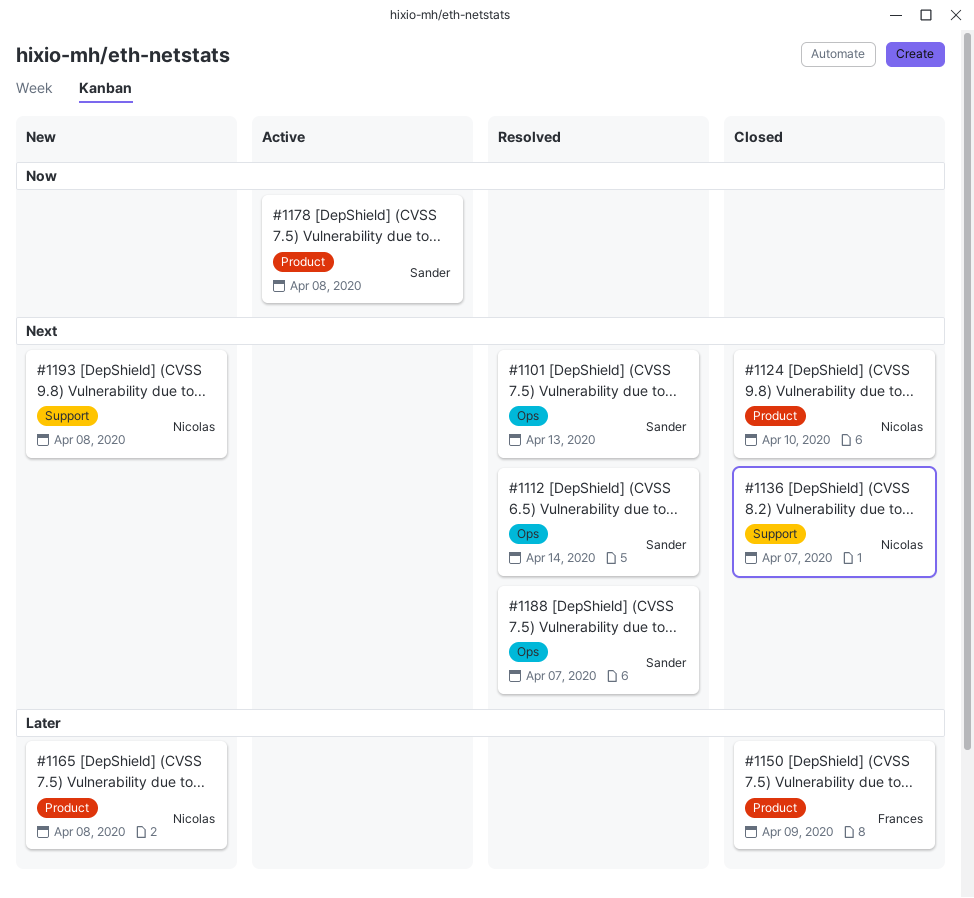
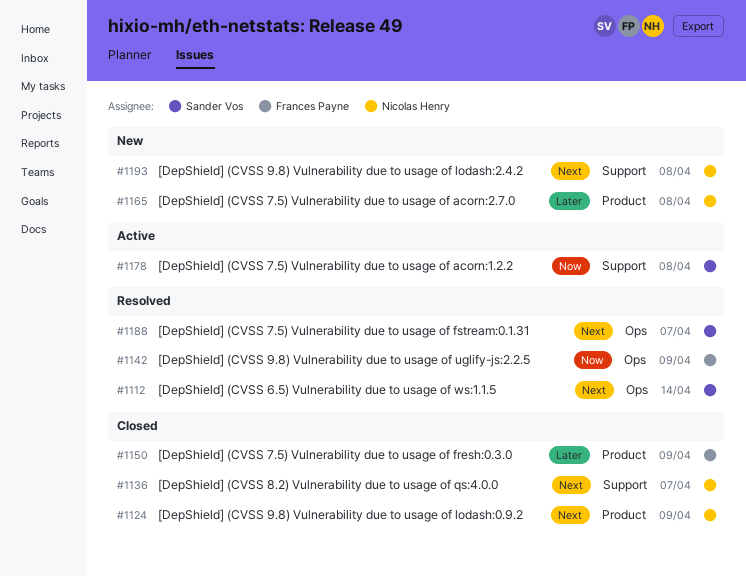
#1101: present -> none
#1124, due: Apr 10 -> Apr 9
#1142: none -> present
#1178, label: Product -> Support

